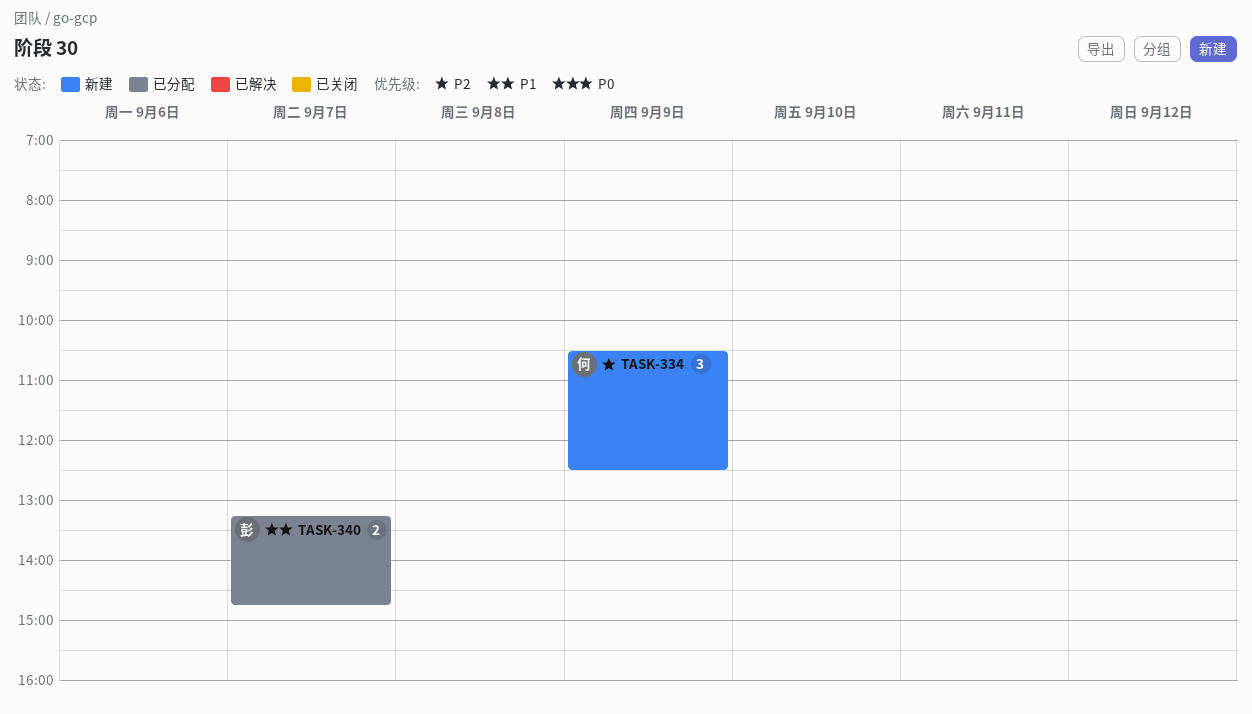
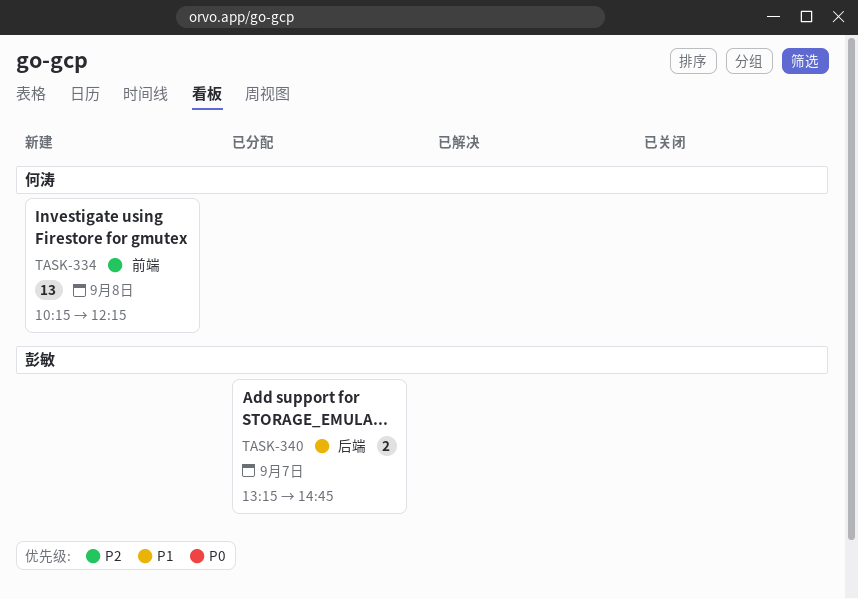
TASK-334, estimate: 3 -> 13
TASK-334, day: Sep 9 -> Sep 8
TASK-334, begins: 10:30 -> 10:15
TASK-334, ends: 12:30 -> 12:15

